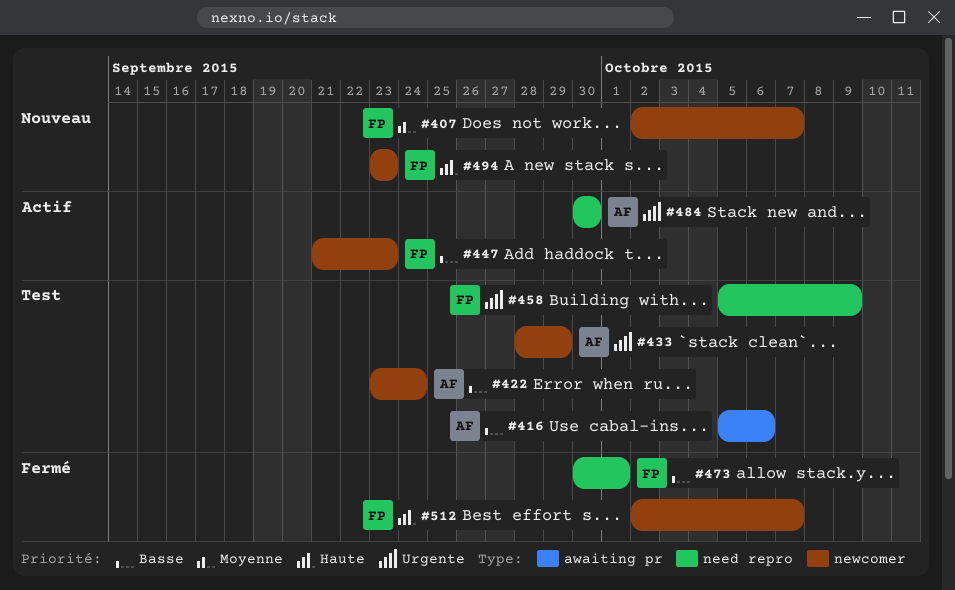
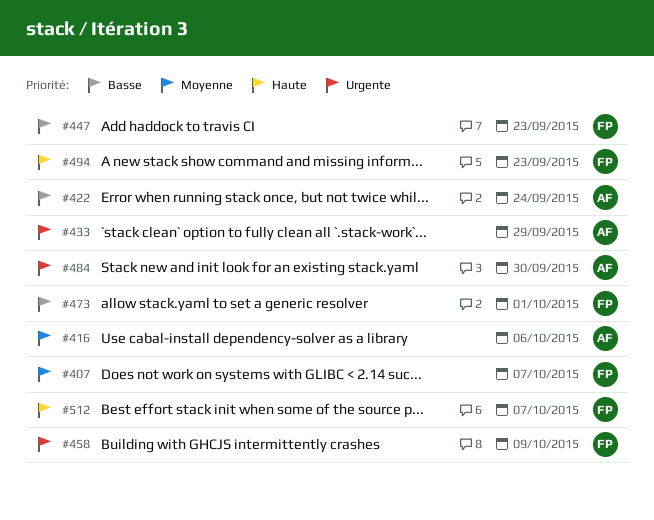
#416, priority: Basse -> Moyenne

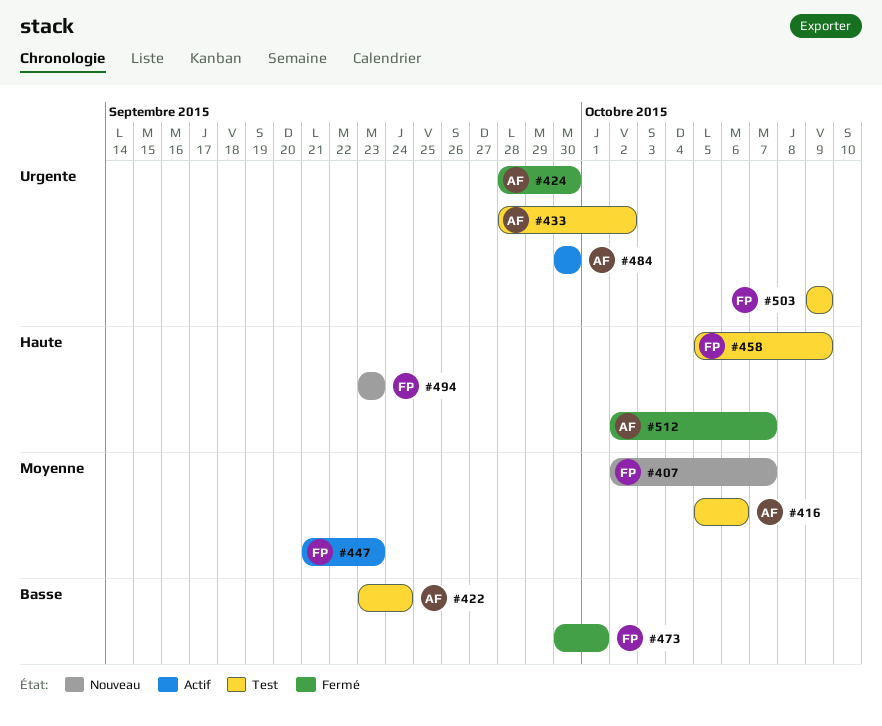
#424: none -> present
#433, due: Sep 29 -> Oct 2
#447, priority: Basse -> Moyenne
#458, priority: Urgente -> Haute
#503: none -> present
#512, owner: FP -> AF

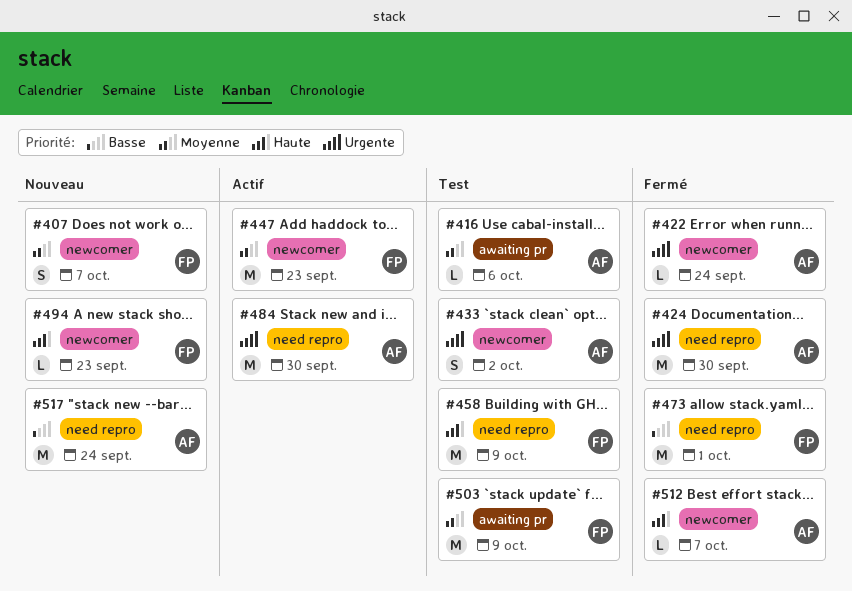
#422, status: Test -> Fermé
#422, priority: Basse -> Urgente
#503, priority: Urgente -> Moyenne
#517: none -> present

